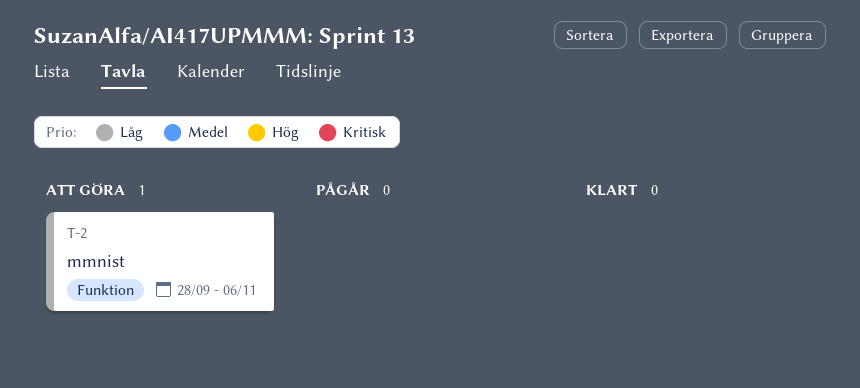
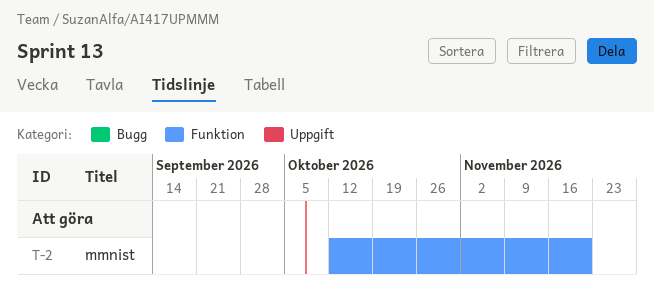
T-2, start: Sep 28 -> Oct 12
T-2, due: Nov 6 -> Nov 20

